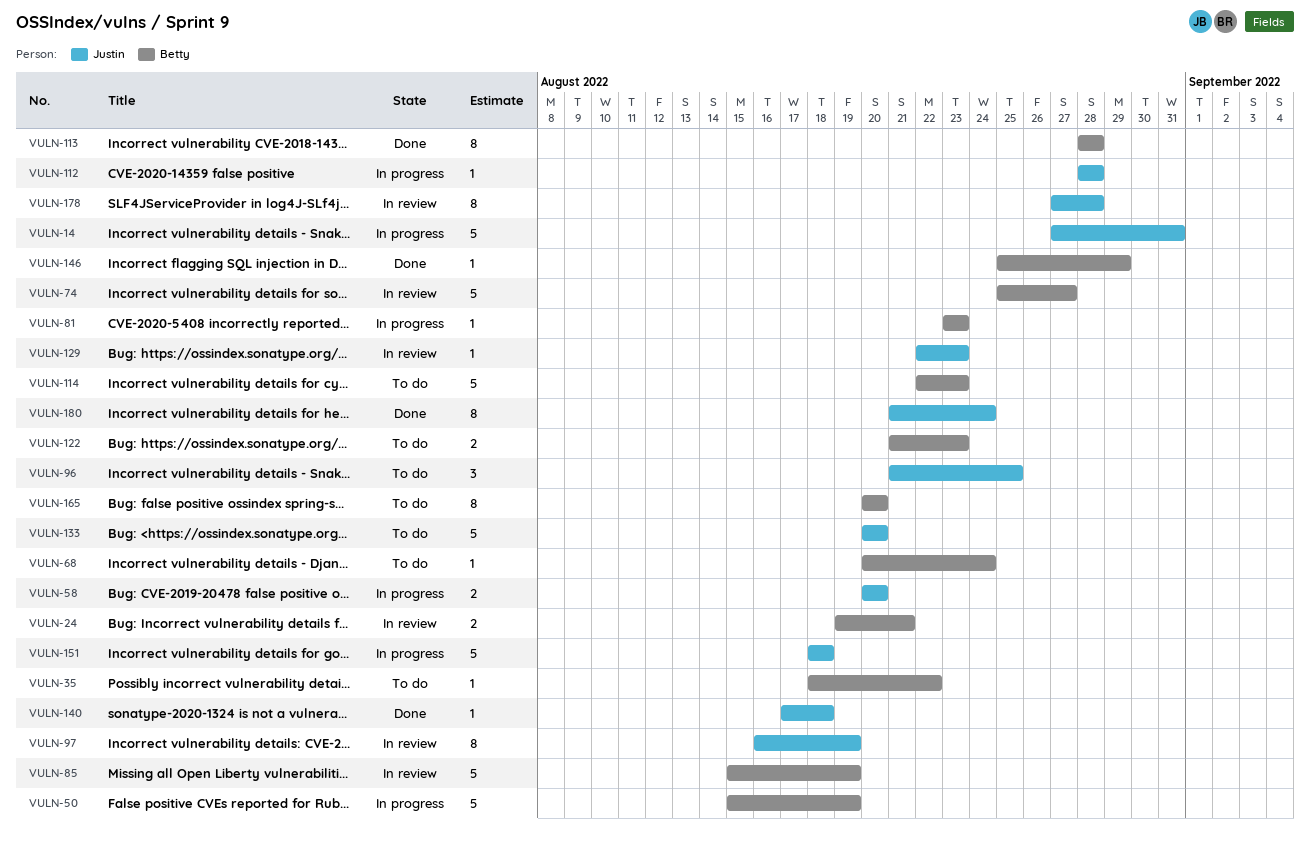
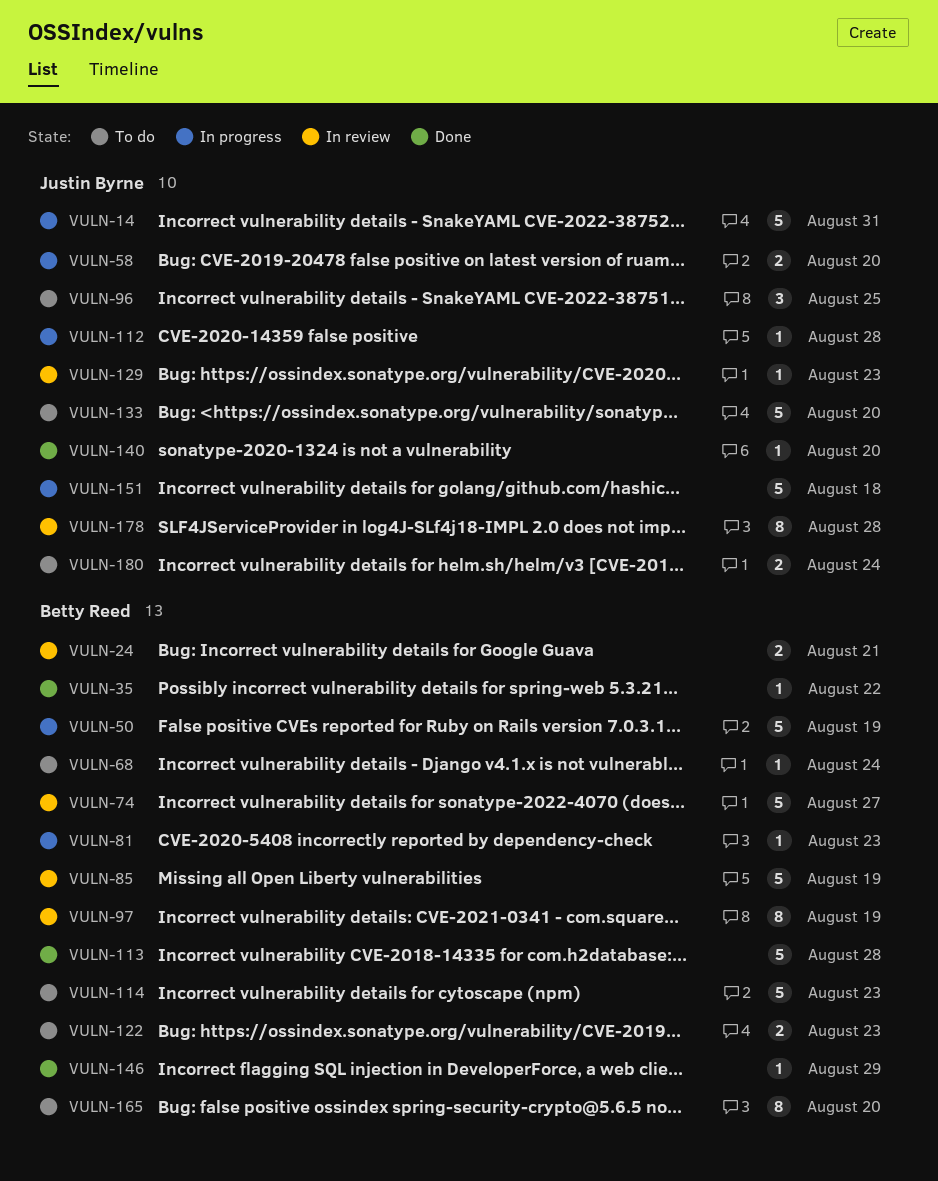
VULN-35, status: To do -> Done
VULN-97, owner: Justin Byrne -> Betty Reed
VULN-113, estimate: 8 -> 5
VULN-140, due: Aug 18 -> Aug 20
VULN-180, status: Done -> To do
VULN-180, estimate: 8 -> 2

